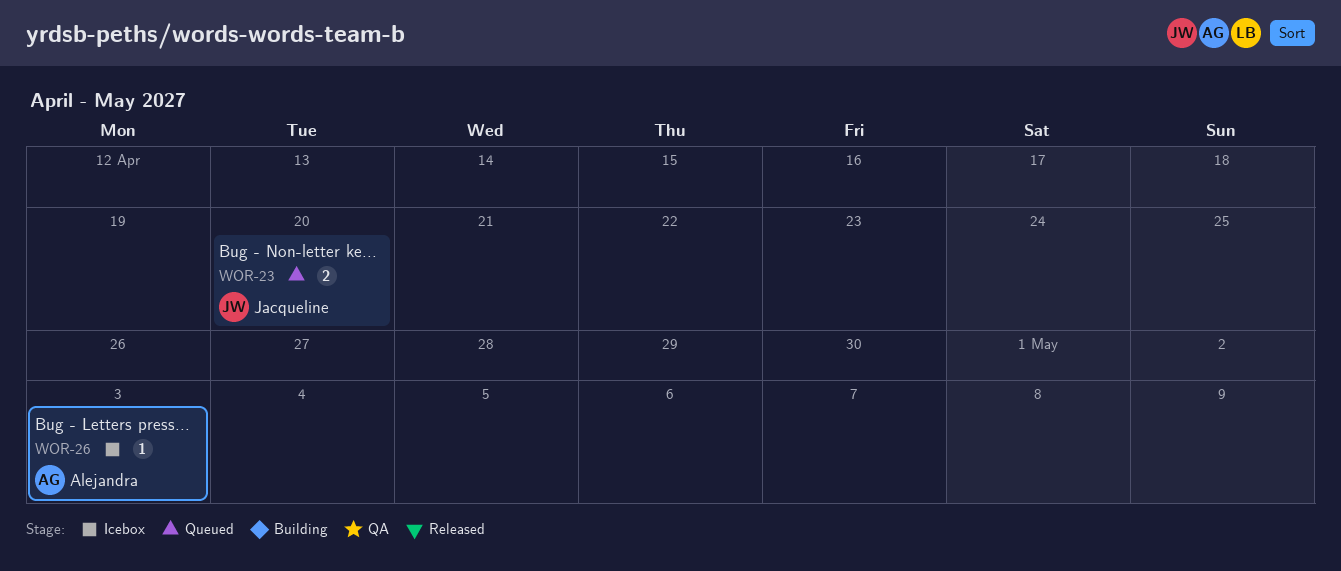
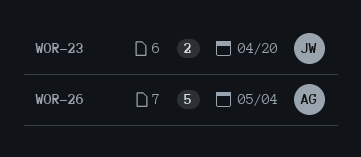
WOR-26, estimate: 1 -> 5
WOR-26, due: May 3 -> May 4

